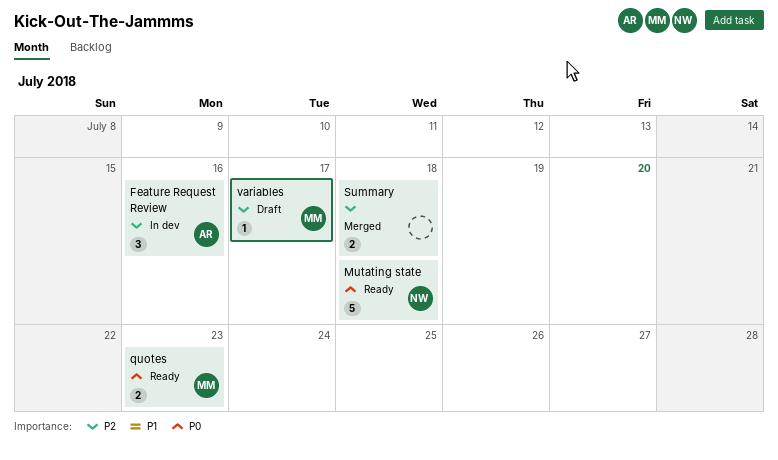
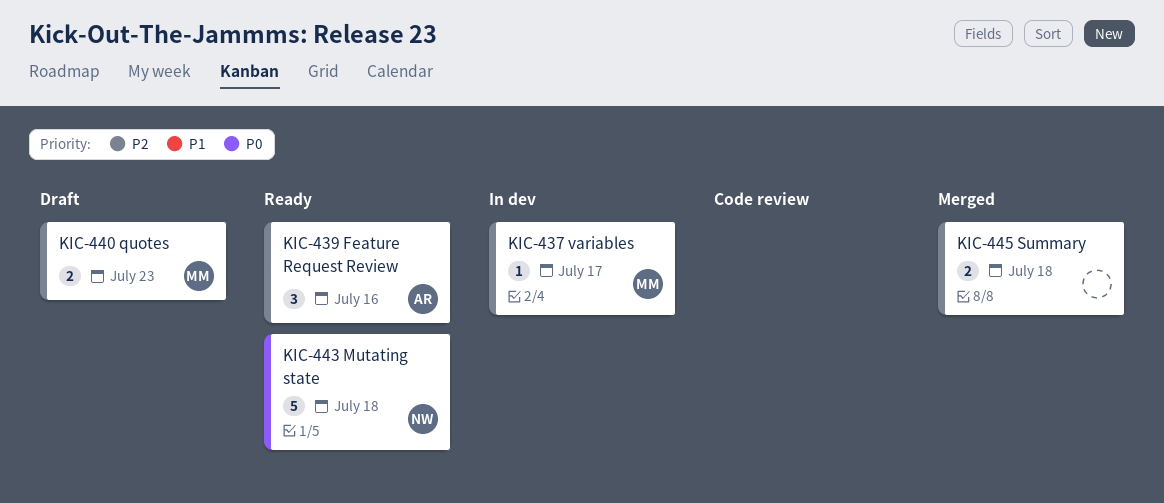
Feature Request Review, status: In dev -> Ready
quotes, status: Ready -> Draft
quotes, priority: P0 -> P2
variables, status: Draft -> In dev

